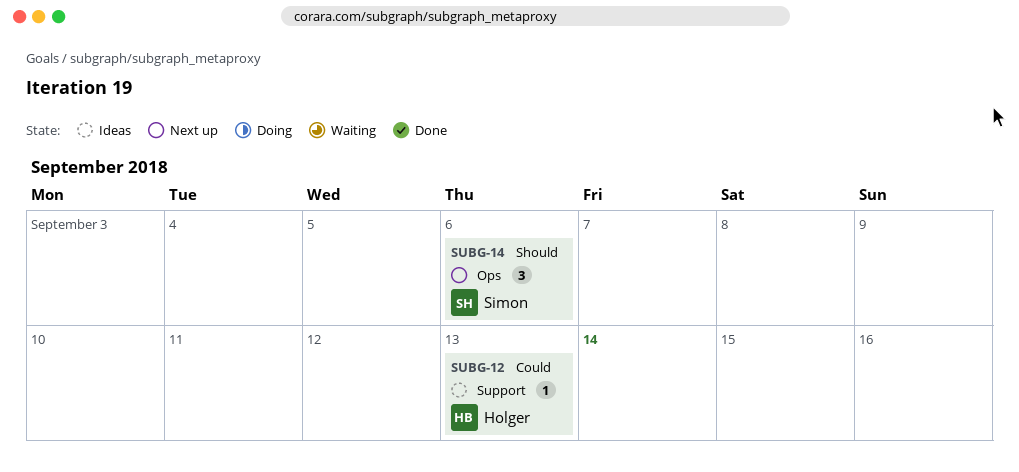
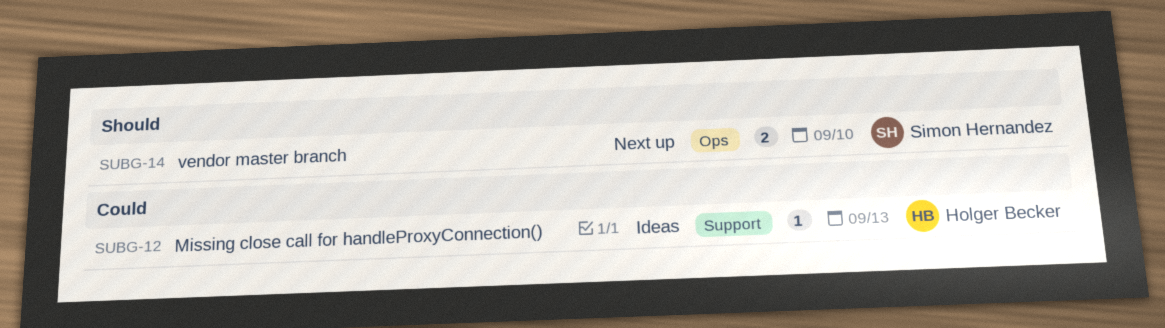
SUBG-14, estimate: 3 -> 2
SUBG-14, due: Sep 6 -> Sep 10

